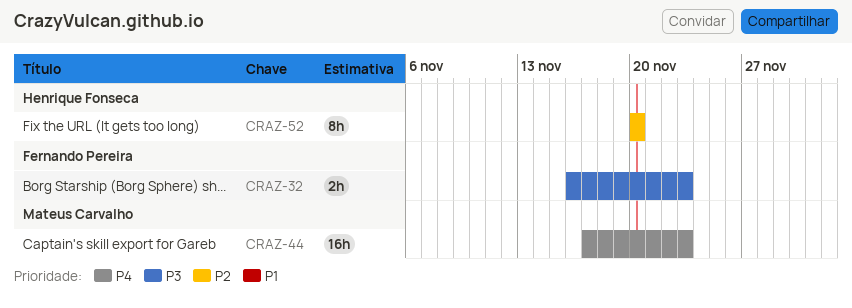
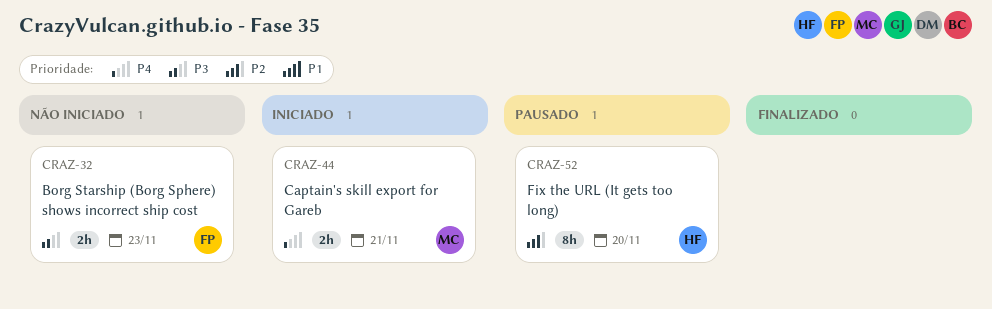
CRAZ-44, estimate: 16h -> 2h
CRAZ-44, due: Nov 23 -> Nov 21

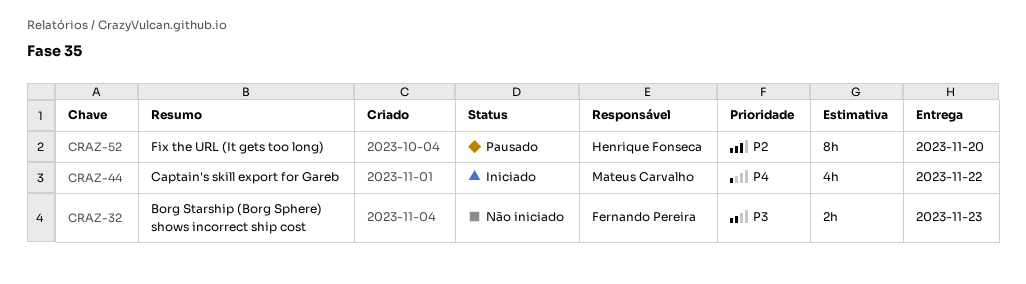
CRAZ-44, estimate: 2h -> 4h
CRAZ-44, due: Nov 21 -> Nov 22

